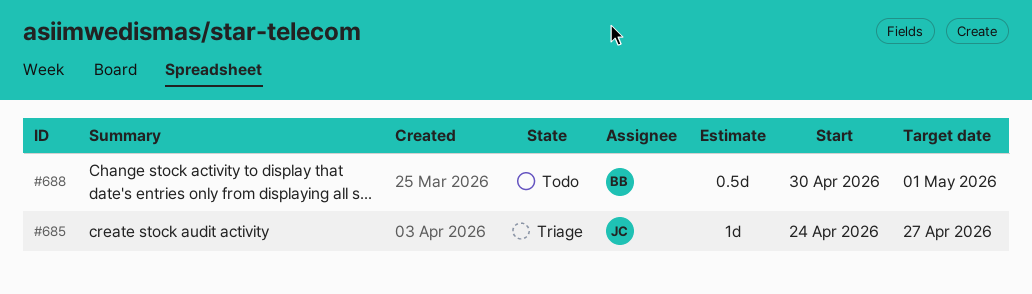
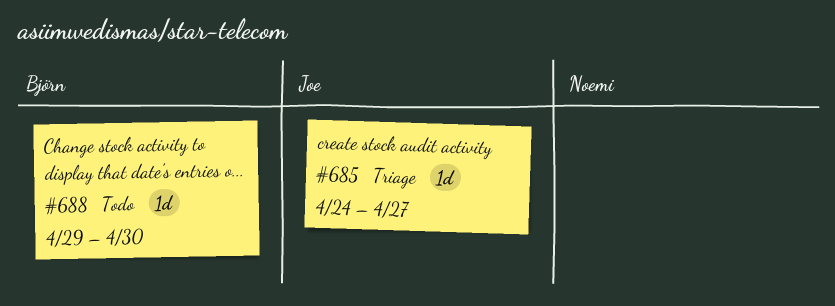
#688, estimate: 0.5d -> 1d
#688, start: Apr 30 -> Apr 29
#688, due: May 1 -> Apr 30

